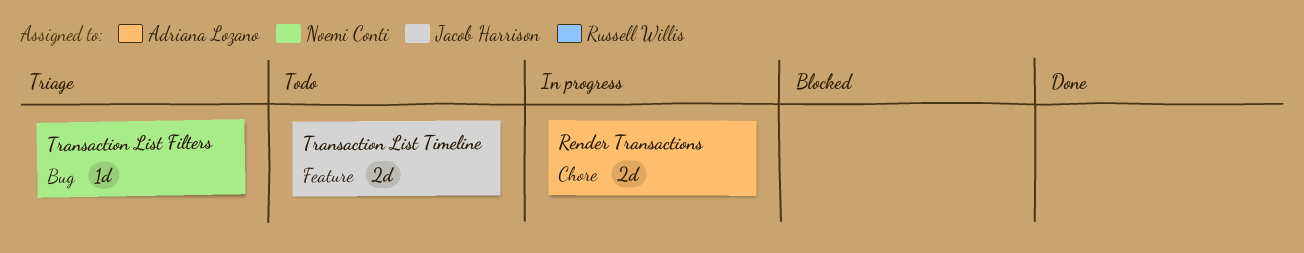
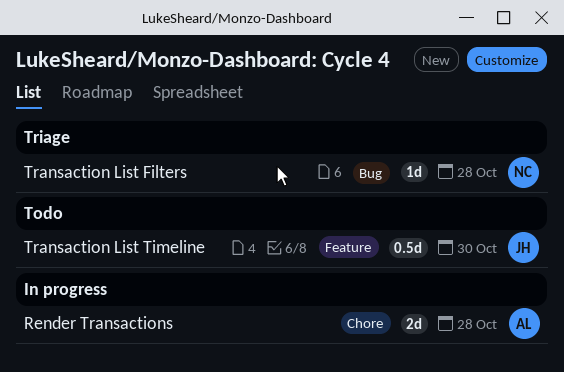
Transaction List Timeline, estimate: 2d -> 0.5d

